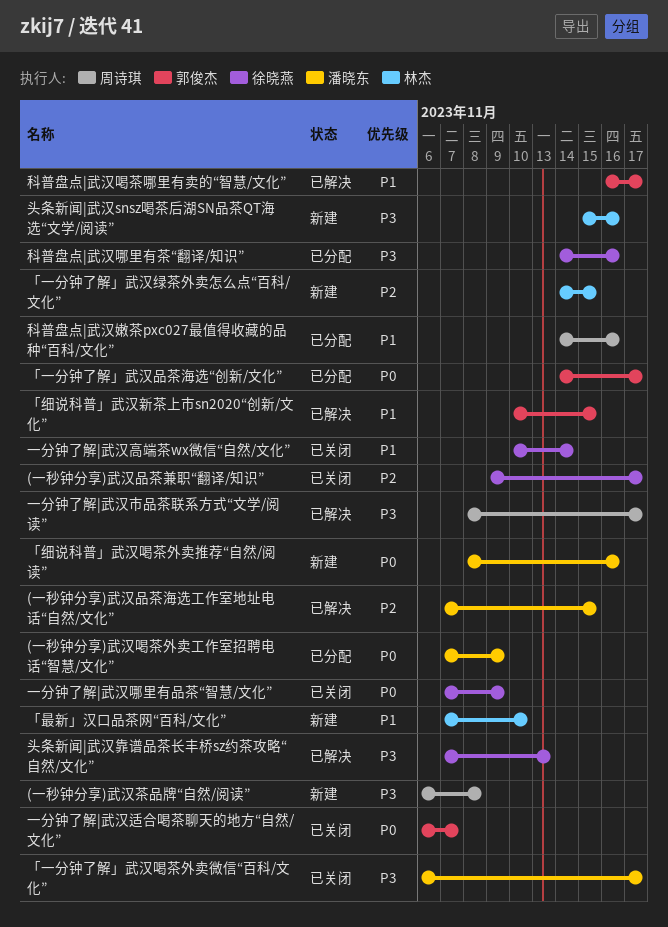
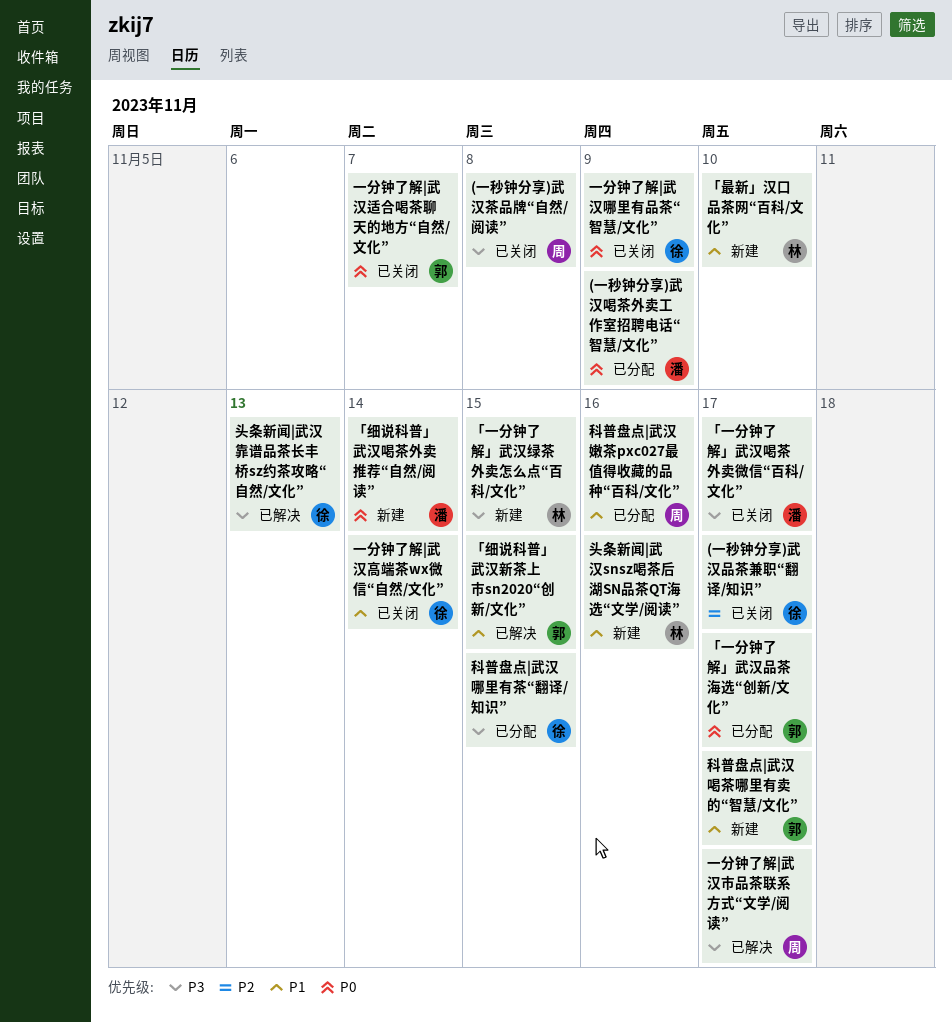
(一秒钟分享)武汉品茶海选工作室地址电话“自然/文化”: present -> none
(一秒钟分享)武汉茶品牌“自然/阅读”, status: 新建 -> 已关闭
「一分钟了解」武汉绿茶外卖怎么点“百科/文化”, priority: P2 -> P3
「细说科普」武汉喝茶外卖推荐“自然/阅读”, due: Nov 16 -> Nov 14
头条新闻|武汉snsz喝茶后湖SN品茶QT海选“文学/阅读”, priority: P3 -> P1
科普盘点|武汉哪里有茶“翻译/知识”, due: Nov 16 -> Nov 15
科普盘点|武汉喝茶哪里有卖的“智慧/文化”, status: 已解决 -> 新建

